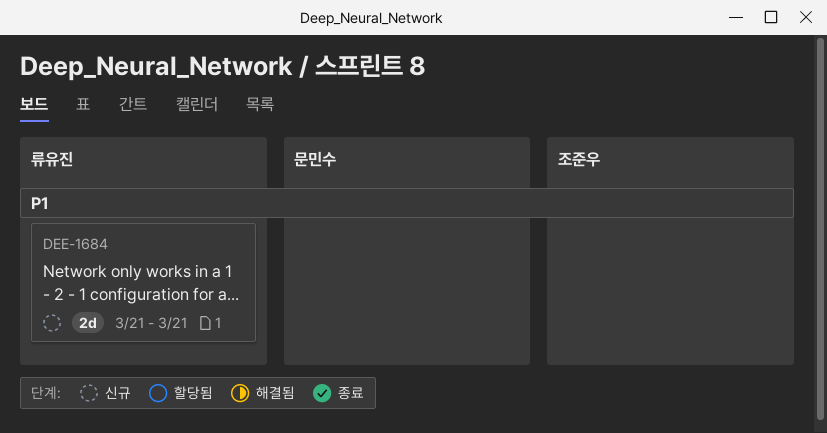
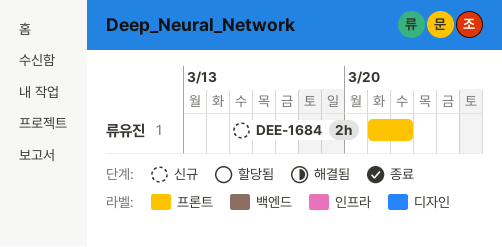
DEE-1684, estimate: 2d -> 2h
DEE-1684, due: Mar 21 -> Mar 22

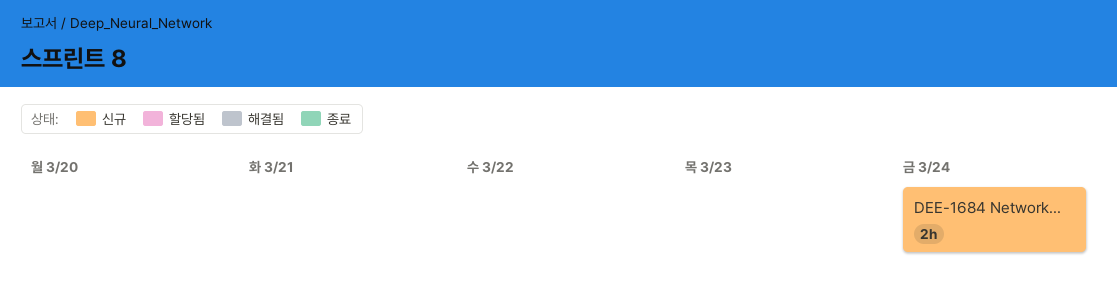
DEE-1684, due: Mar 22 -> Mar 24

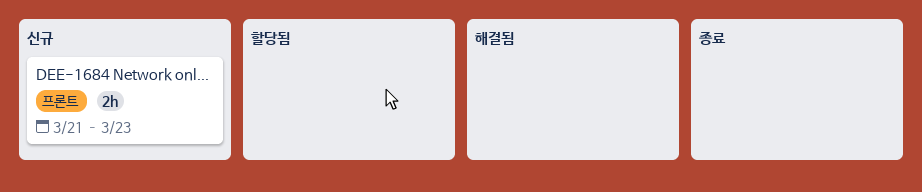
DEE-1684, due: Mar 24 -> Mar 23

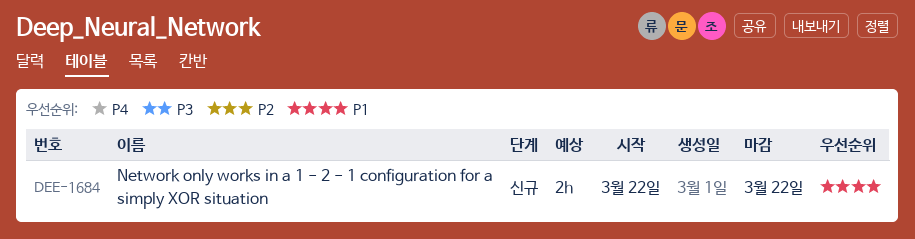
DEE-1684, start: Mar 21 -> Mar 22
DEE-1684, due: Mar 23 -> Mar 22

